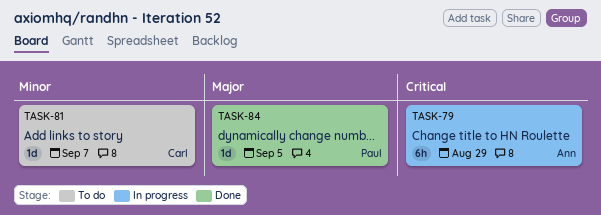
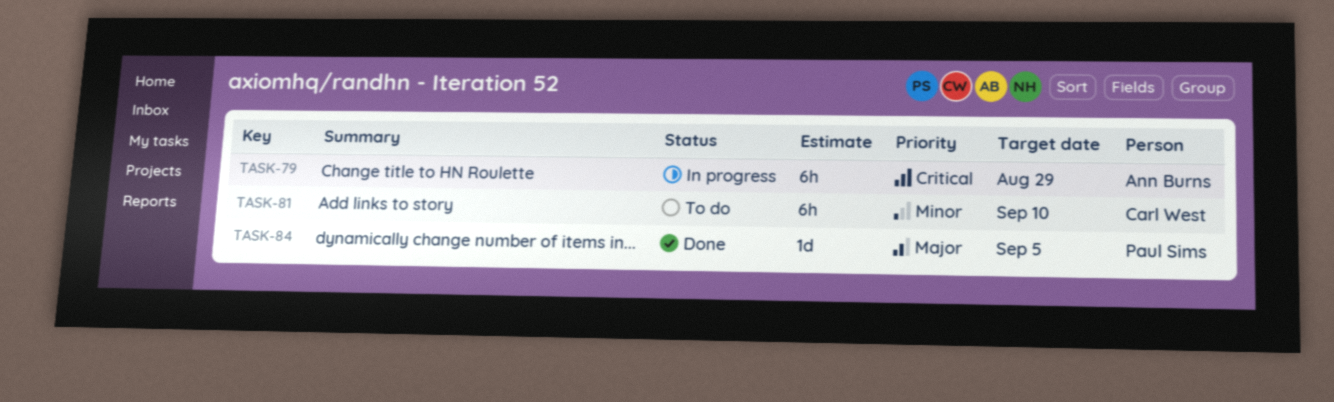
TASK-81, estimate: 1d -> 6h
TASK-81, due: Sep 7 -> Sep 10

